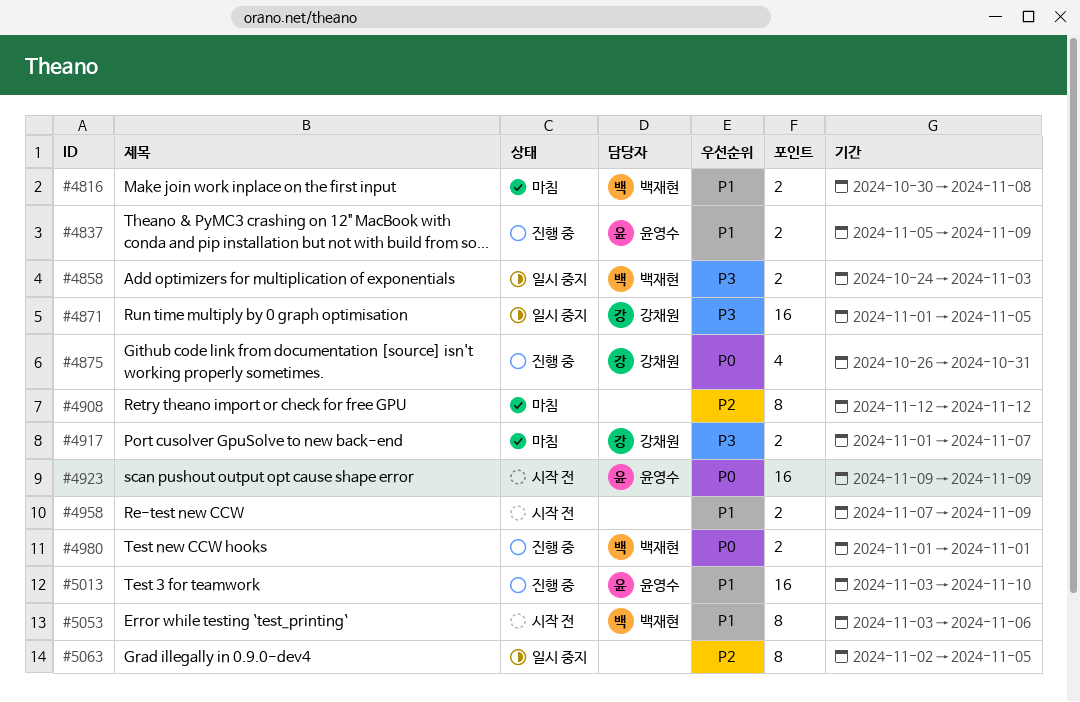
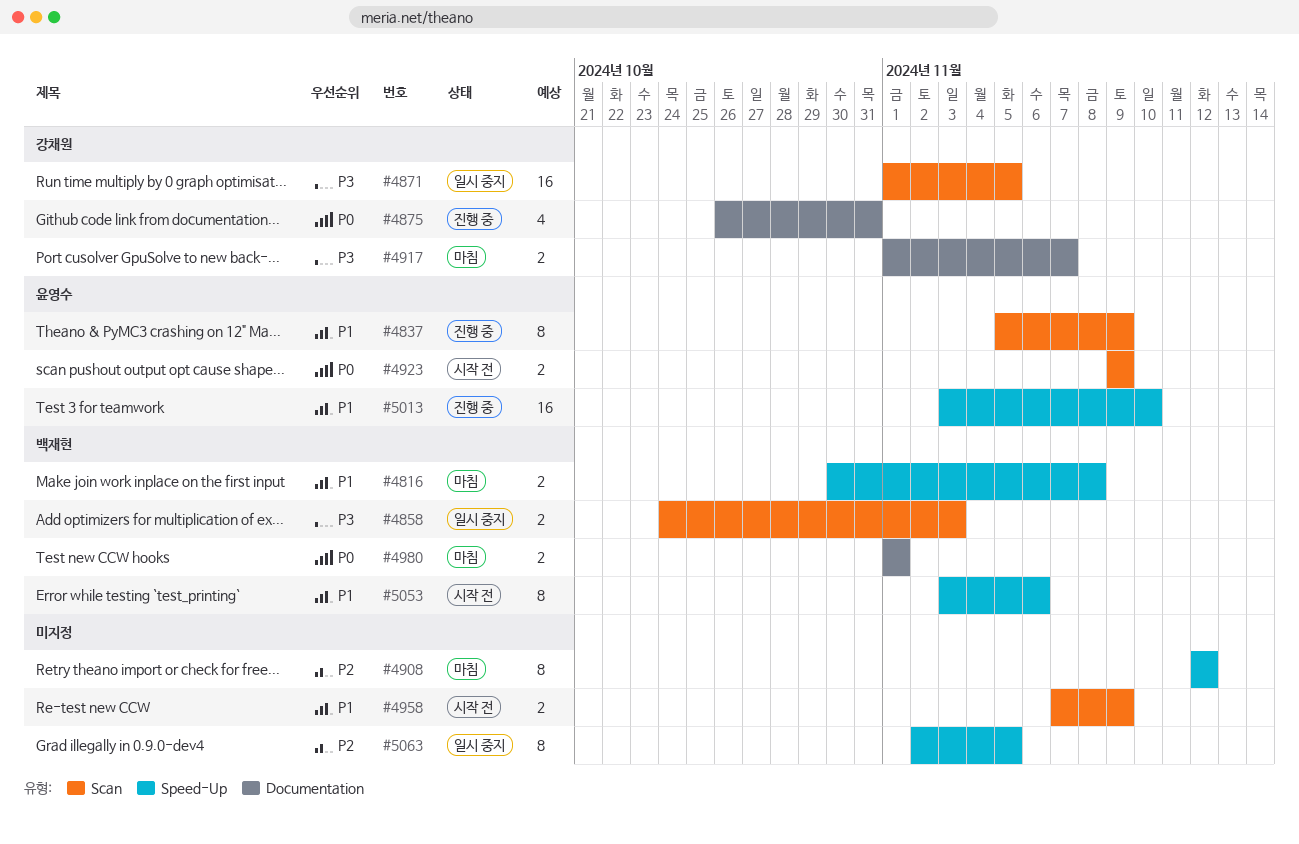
#4837, estimate: 2 -> 8
#4923, estimate: 16 -> 2
#4980, status: 진행 중 -> 마침

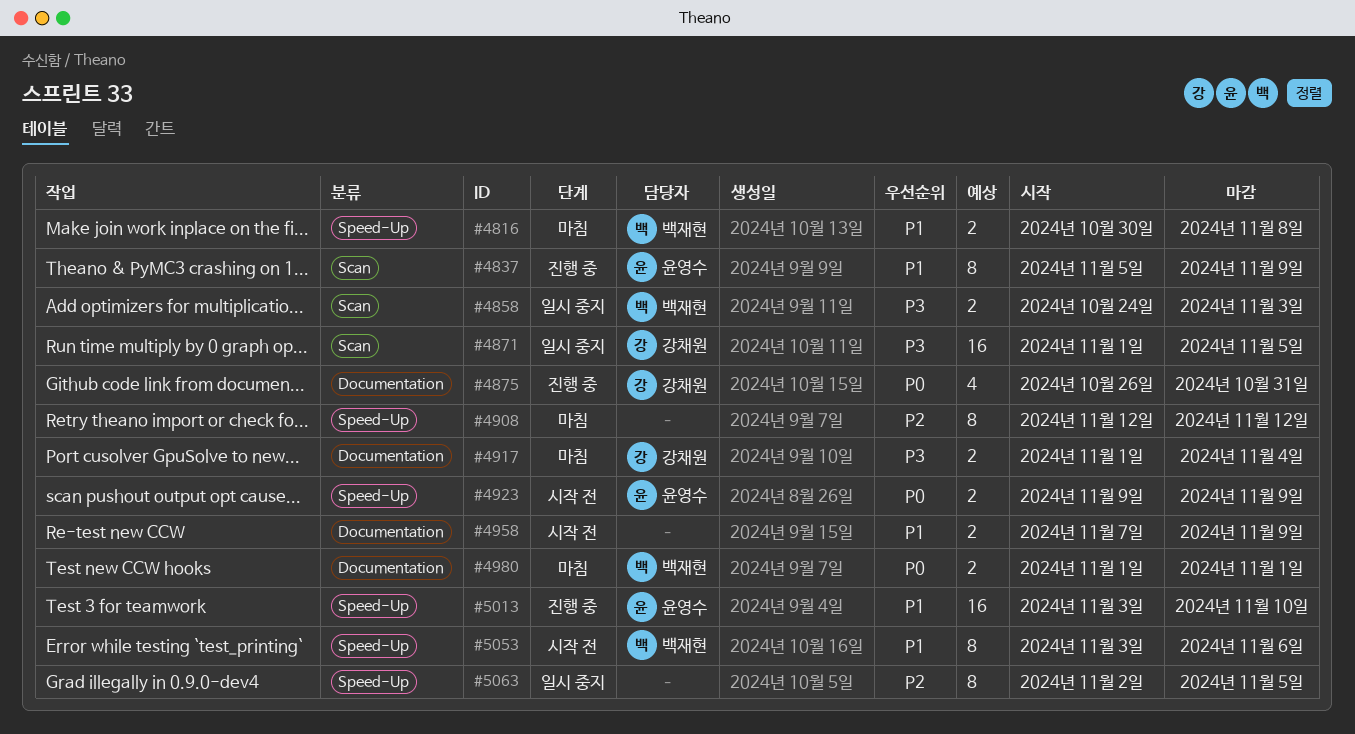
#4917, due: Nov 7 -> Nov 4
#4923, label: Scan -> Speed-Up
#4958, label: Scan -> Documentation

